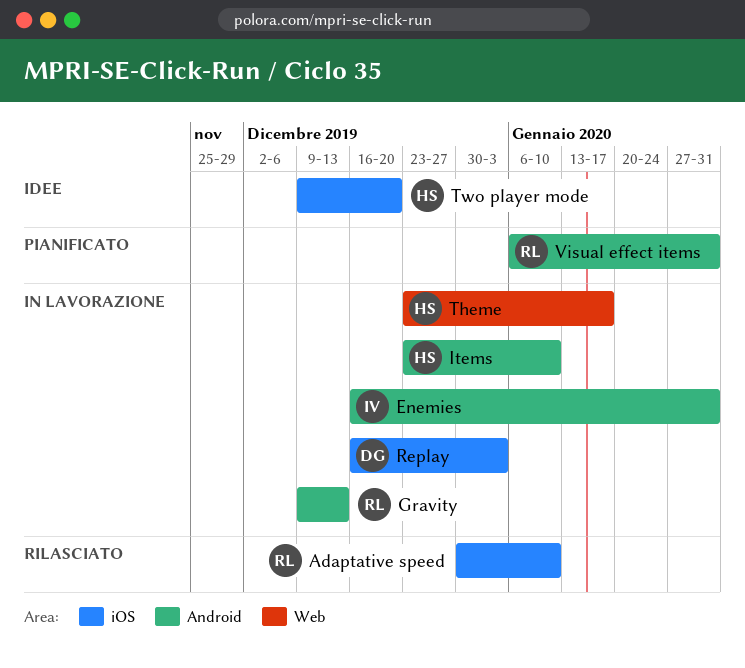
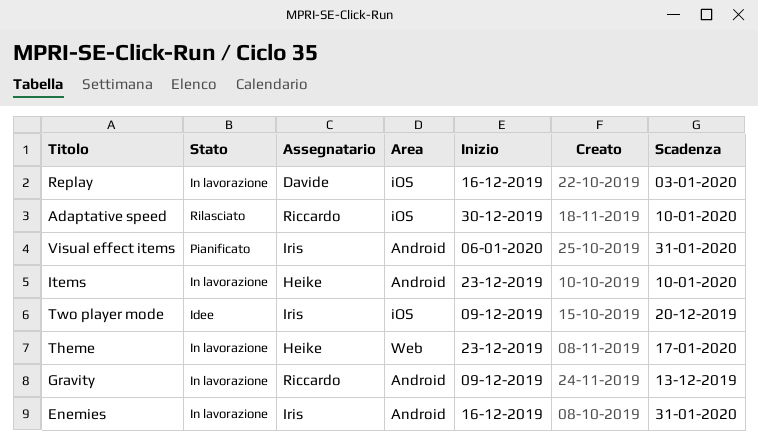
Two player mode, owner: Heike -> Iris
Visual effect items, owner: Riccardo -> Iris

